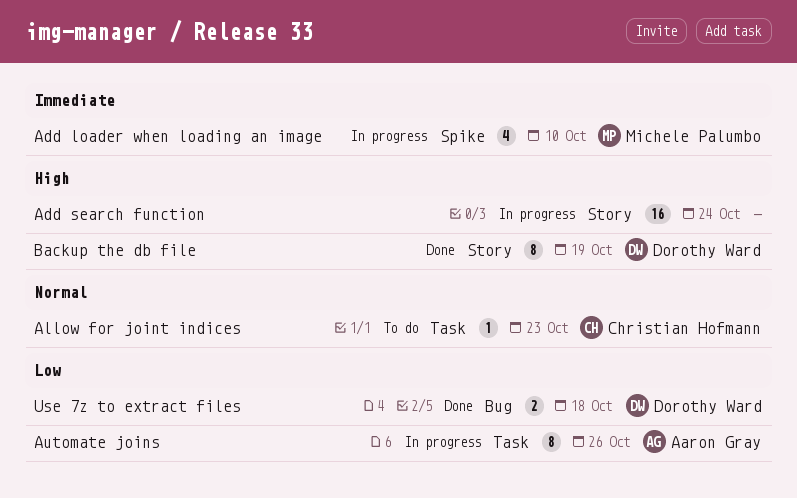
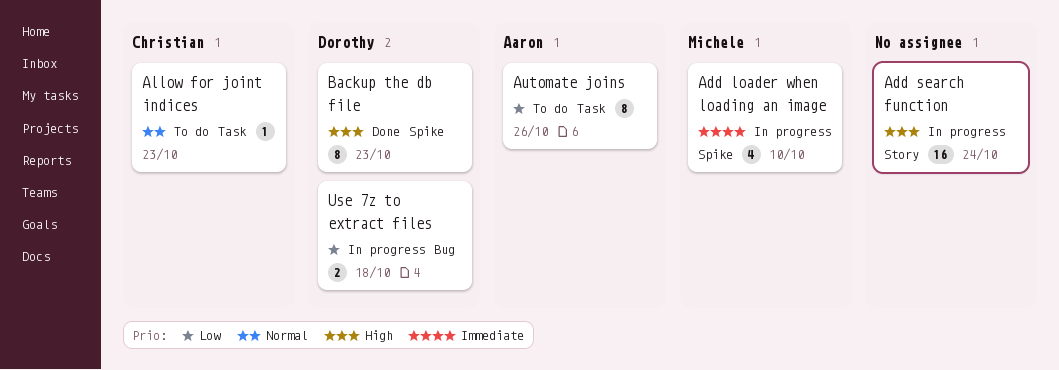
Automate joins, status: In progress -> To do
Backup the db file, label: Story -> Spike
Backup the db file, due: Oct 19 -> Oct 23
Use 7z to extract files, status: Done -> In progress

